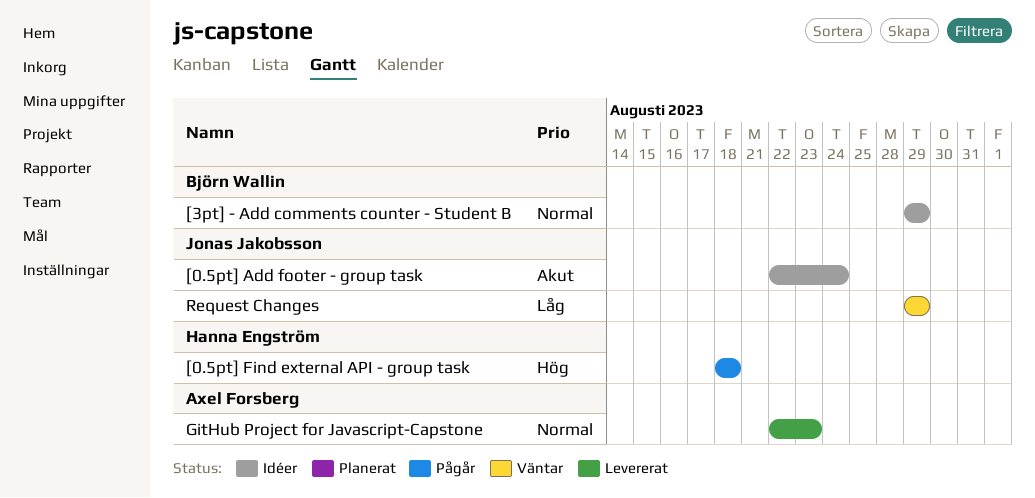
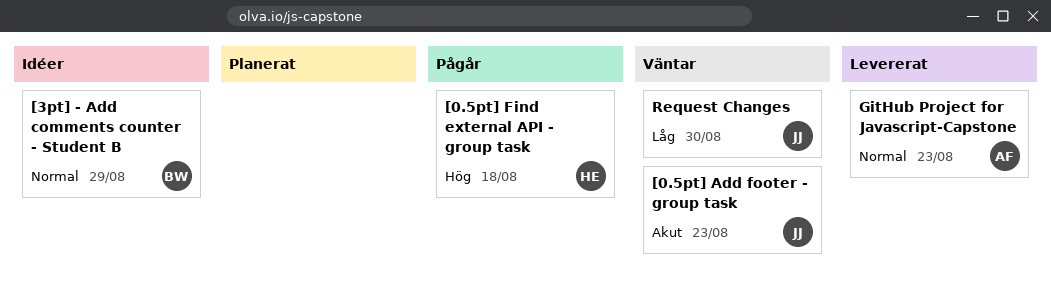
[0.5pt] Add footer - group task, status: Idéer -> Väntar
[0.5pt] Add footer - group task, due: Aug 24 -> Aug 23
Request Changes, due: Aug 29 -> Aug 30

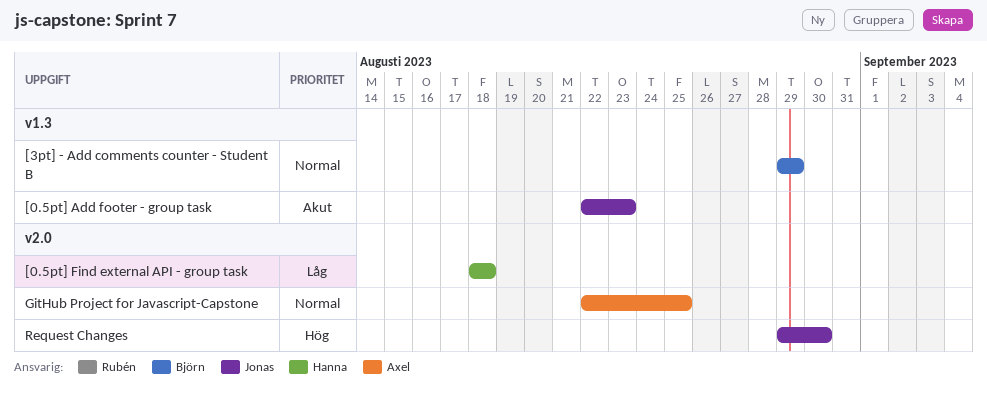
[0.5pt] Find external API - group task, priority: Hög -> Låg
GitHub Project for Javascript-Capstone, due: Aug 23 -> Aug 25
Request Changes, priority: Låg -> Hög

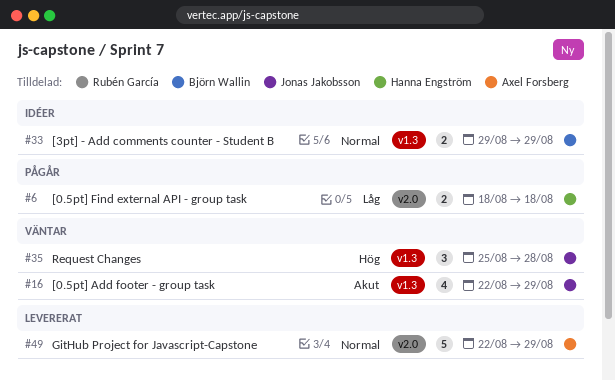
[0.5pt] Add footer - group task, due: Aug 23 -> Aug 29
GitHub Project for Javascript-Capstone, due: Aug 25 -> Aug 29
Request Changes, label: v2.0 -> v1.3
Request Changes, start: Aug 29 -> Aug 25
Request Changes, due: Aug 30 -> Aug 28

